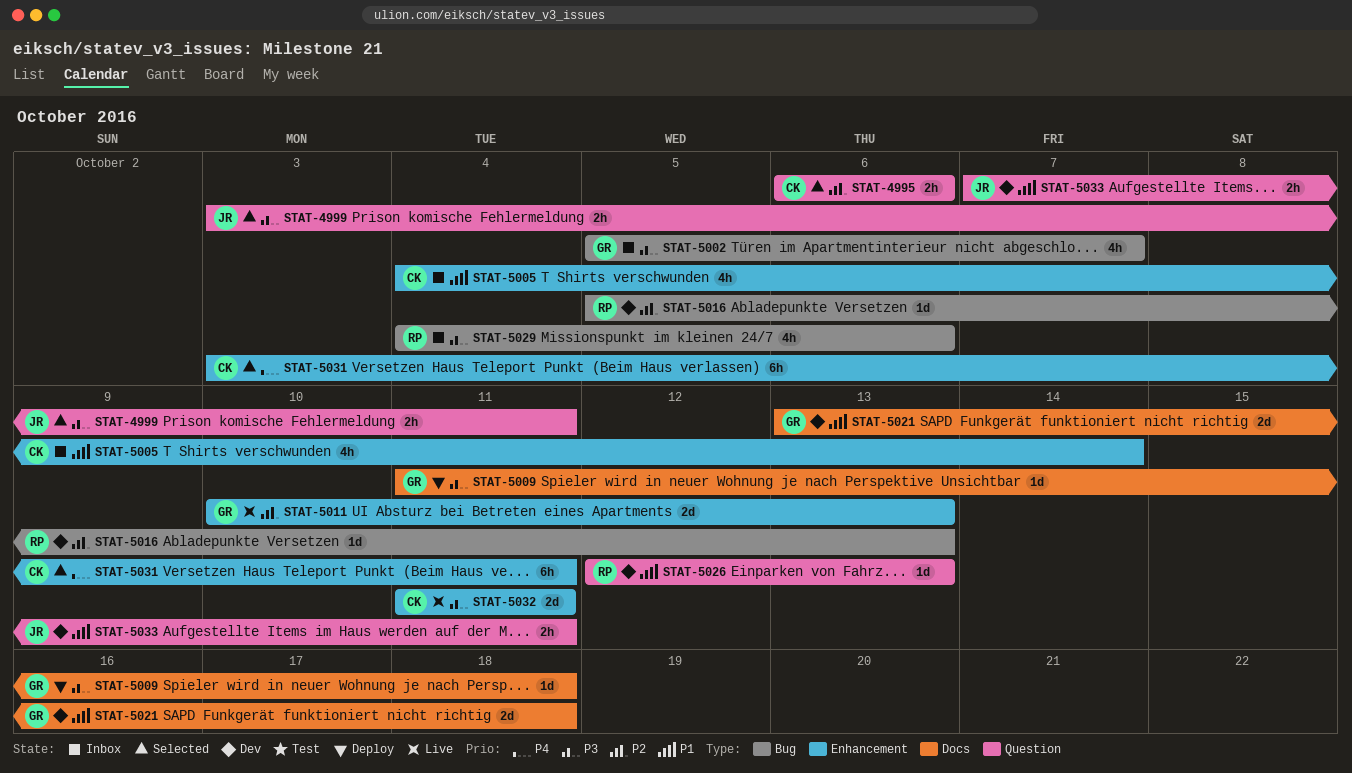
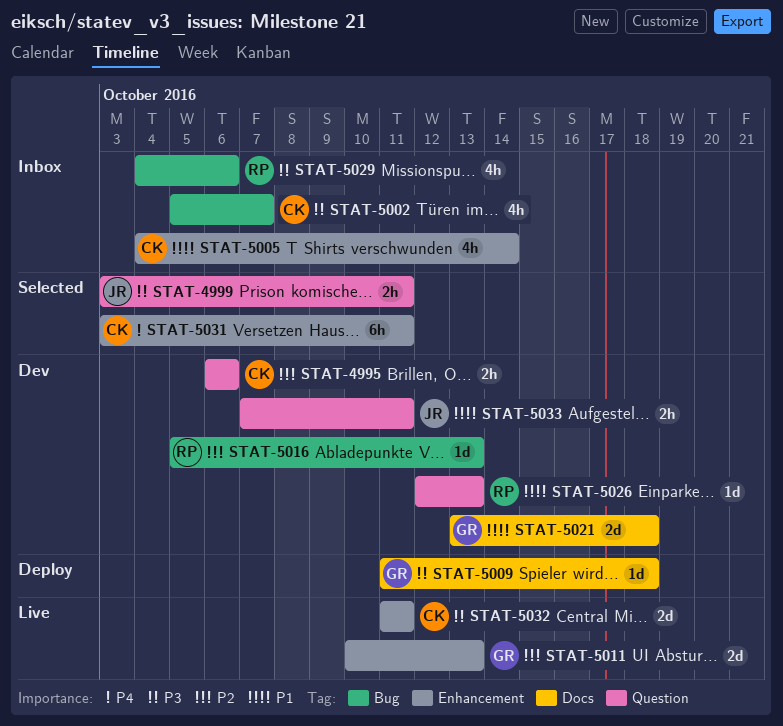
STAT-4995, status: Selected -> Dev
STAT-5002, owner: GR -> CK

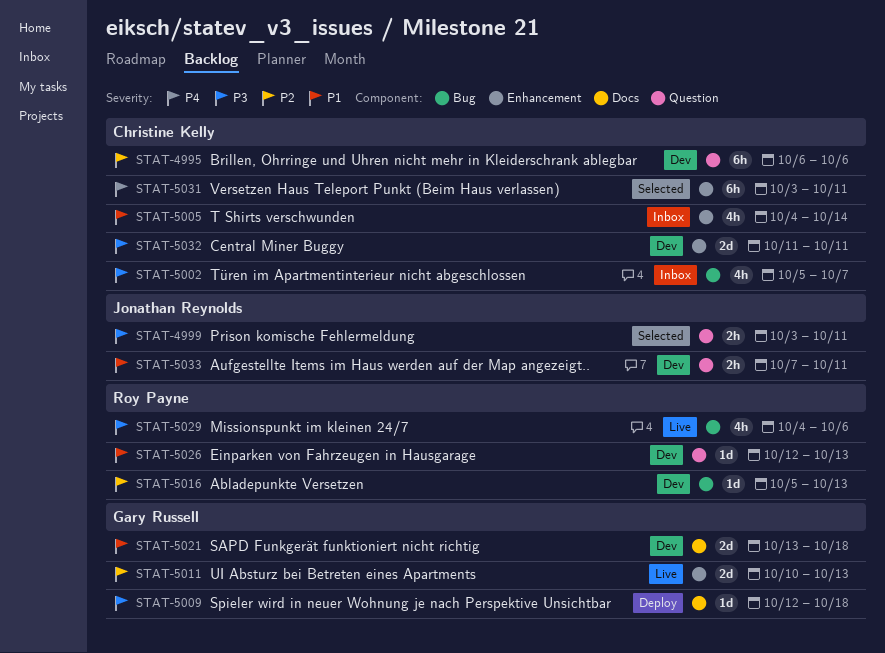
STAT-4995, estimate: 2h -> 6h
STAT-5009, start: Oct 11 -> Oct 12
STAT-5029, status: Inbox -> Live
STAT-5032, status: Live -> Dev

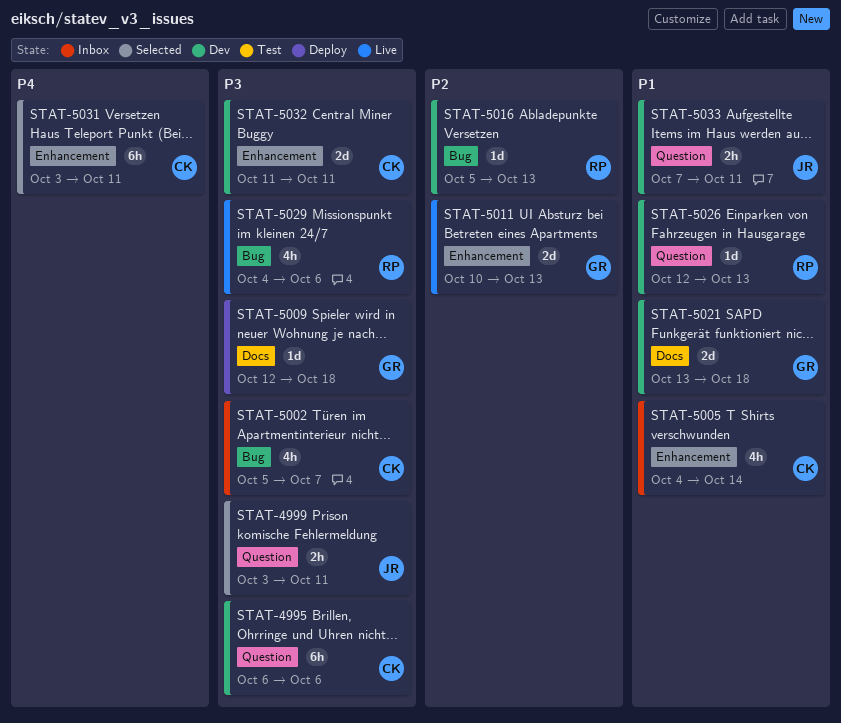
STAT-4995, priority: P2 -> P3

